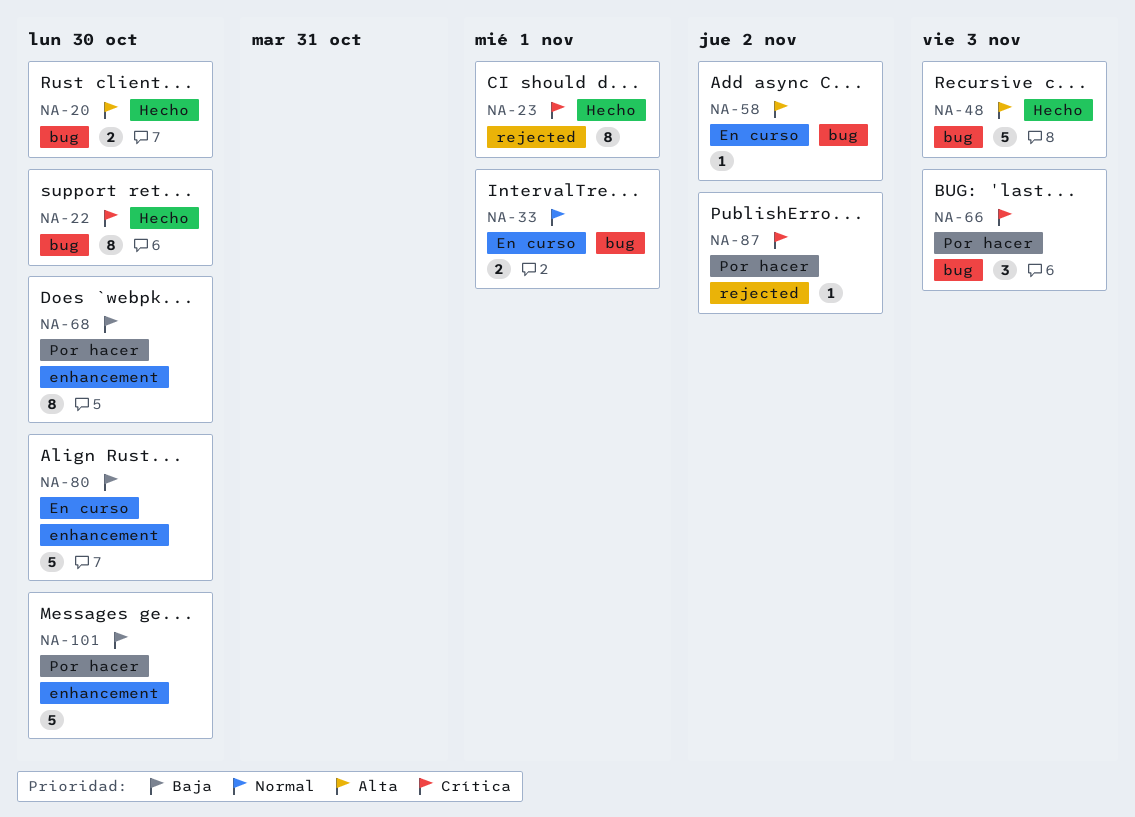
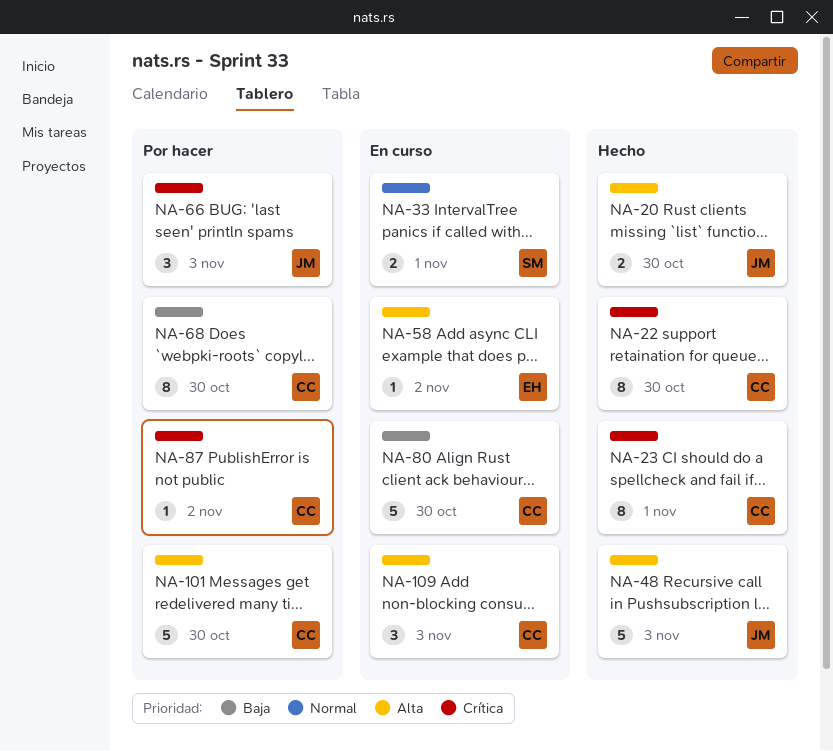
NA-101, priority: Baja -> Alta
NA-109: none -> present

